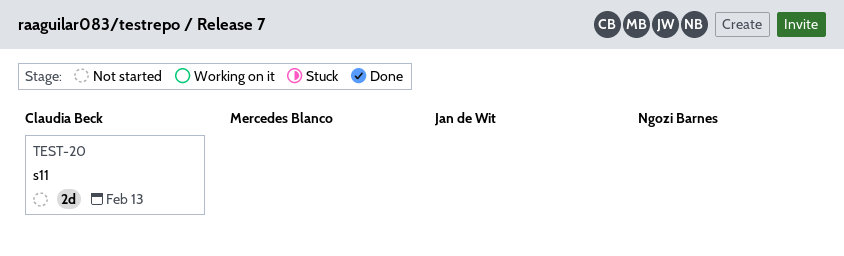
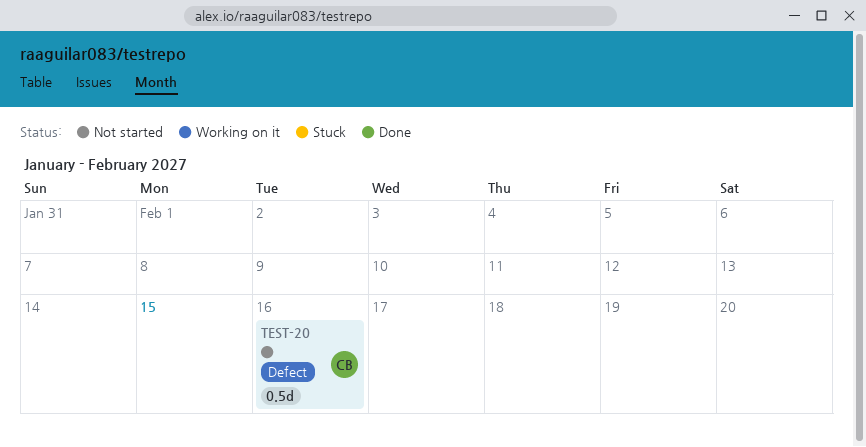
TEST-20, estimate: 2d -> 0.5d
TEST-20, due: Feb 13 -> Feb 16

